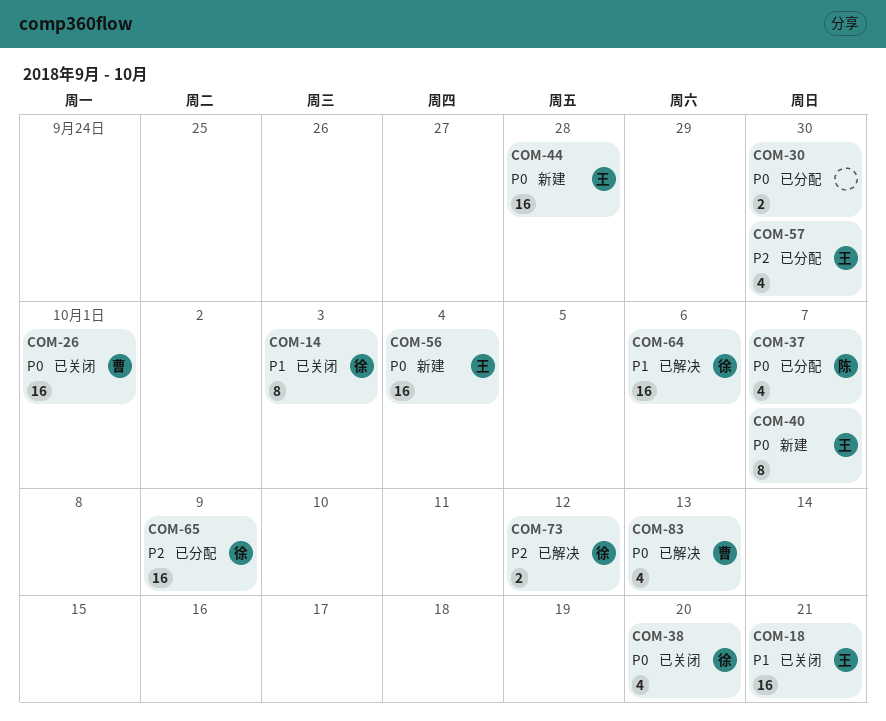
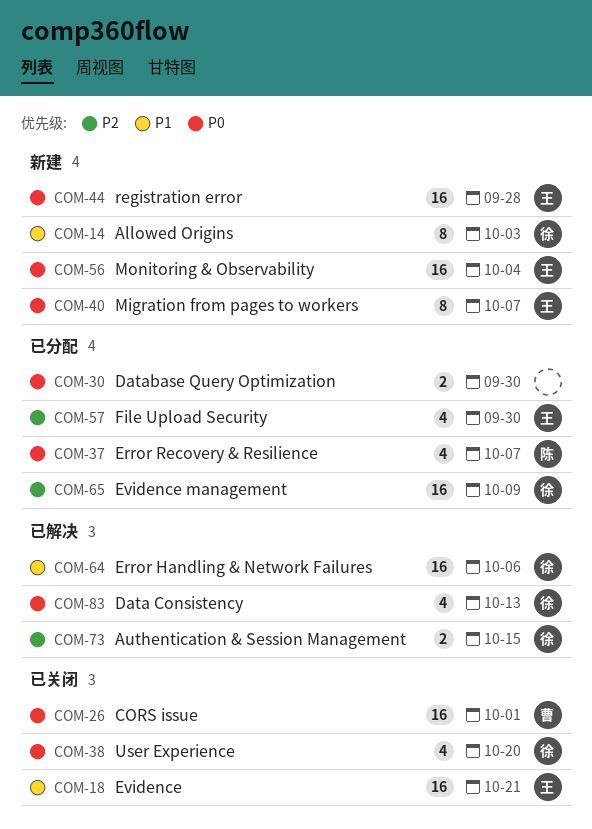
COM-14, status: 已关闭 -> 新建
COM-73, due: Oct 12 -> Oct 15
COM-83, owner: 曹 -> 徐

